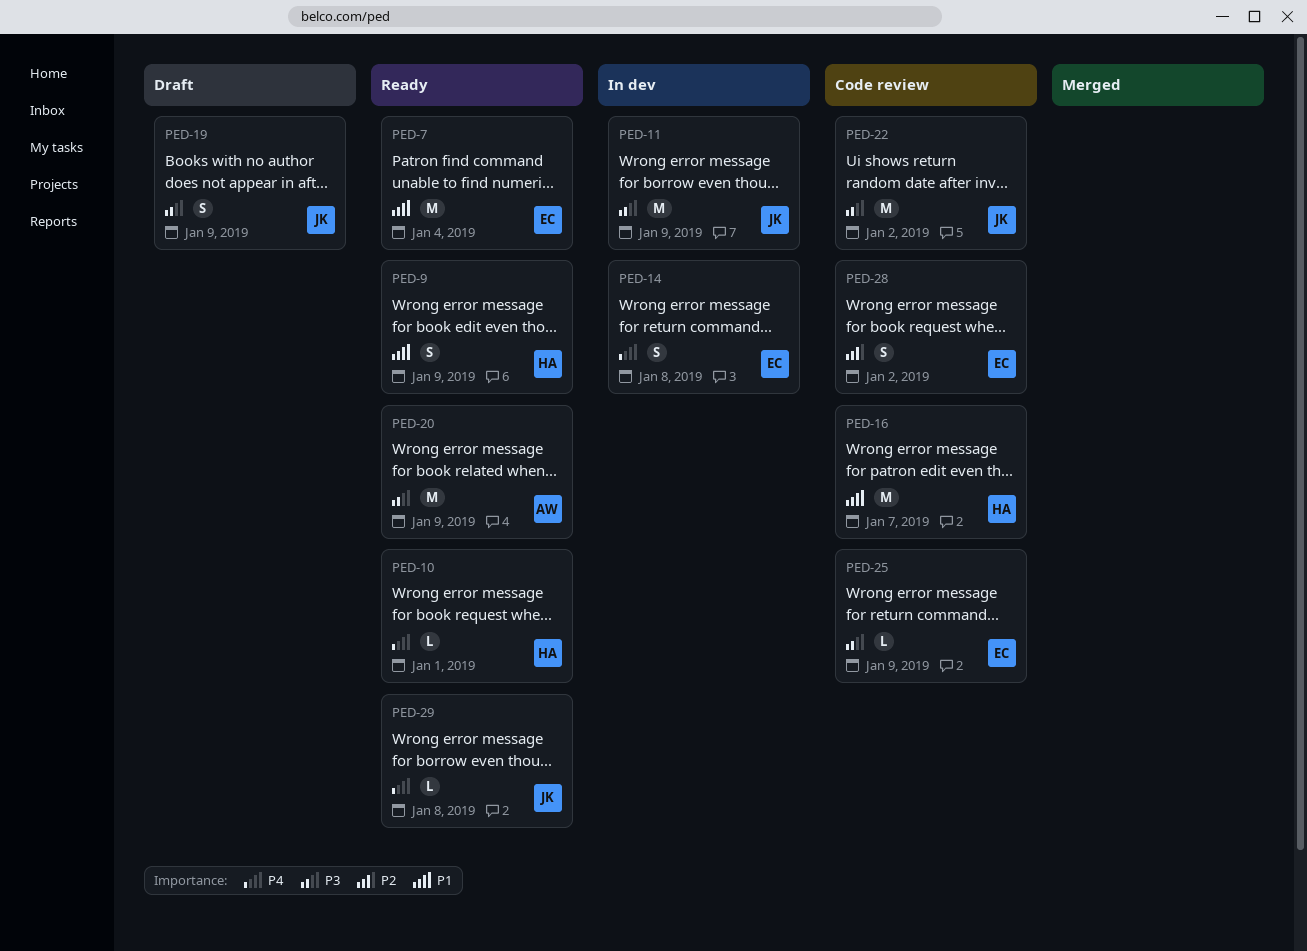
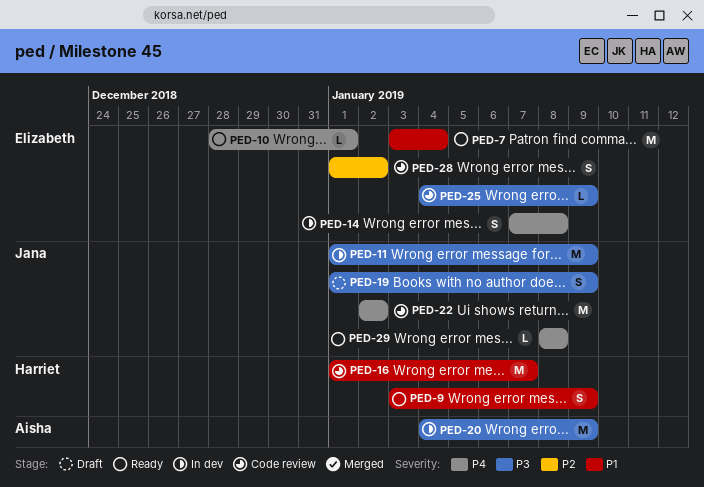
PED-10, owner: Harriet -> Elizabeth
PED-20, status: Ready -> In dev
PED-22, priority: P3 -> P4

